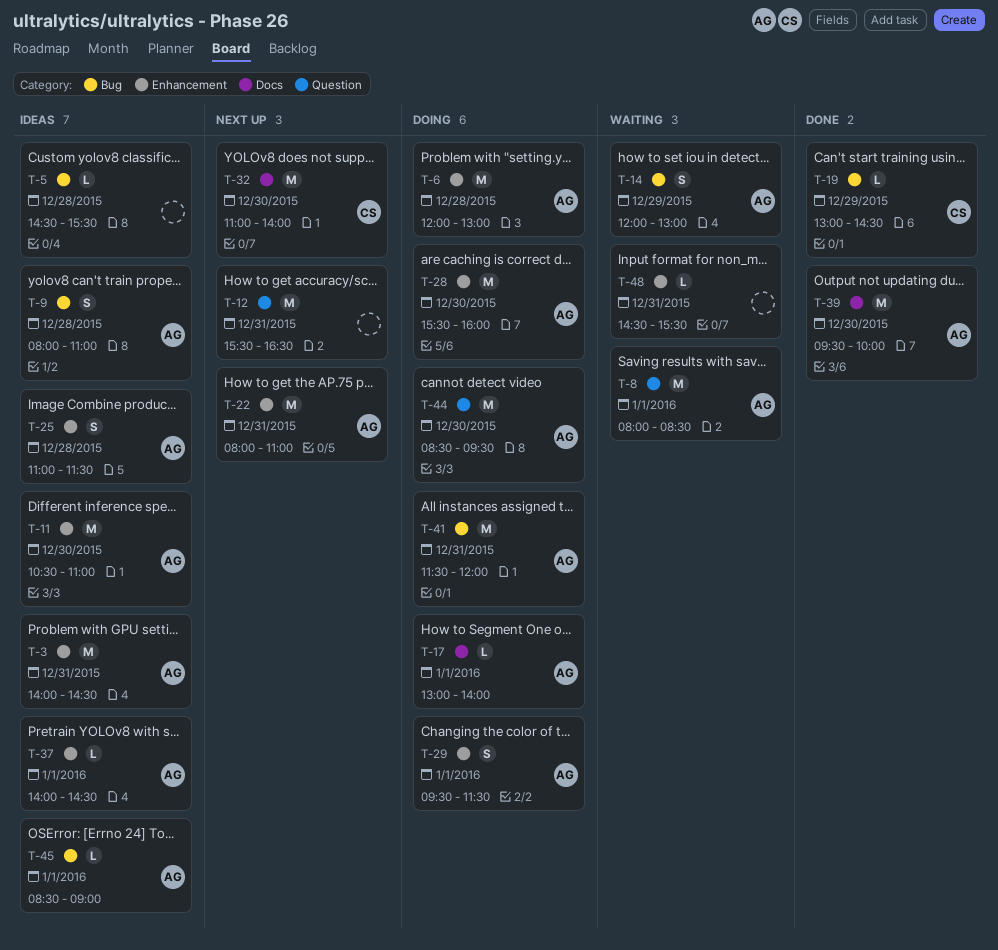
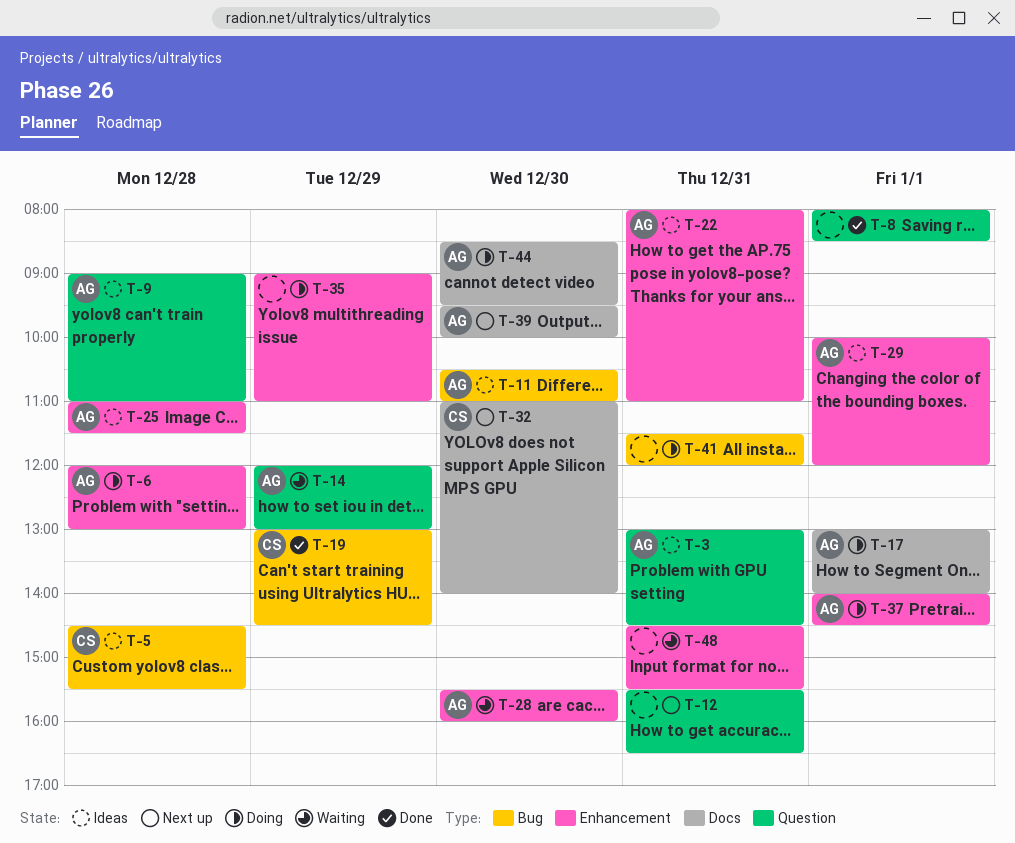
T-3, label: Enhancement -> Question
T-3, begins: 14:00 -> 13:00
T-5, owner: none -> CS
T-8, status: Waiting -> Done
T-8, owner: AG -> none
T-9, label: Bug -> Question
T-9, begins: 08:00 -> 09:00
T-11, label: Enhancement -> Bug
T-14, label: Bug -> Question
T-22, status: Next up -> Ideas
T-28, status: Doing -> Waiting
T-29, status: Doing -> Ideas
T-29, begins: 09:30 -> 10:00
T-29, ends: 11:30 -> 12:00
T-35: none -> present
T-37, status: Ideas -> Doing
T-39, status: Done -> Next up
T-41, owner: AG -> none
T-44, label: Question -> Docs
T-45: present -> none

